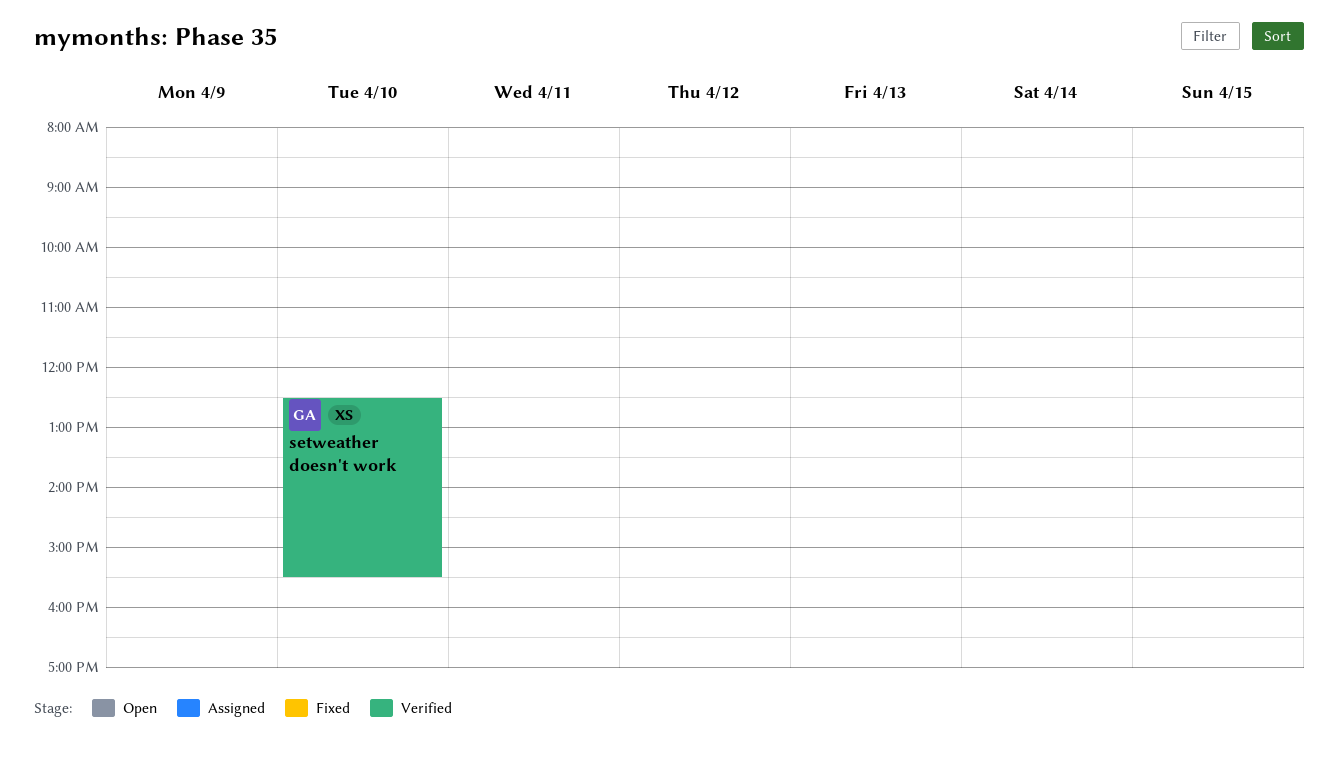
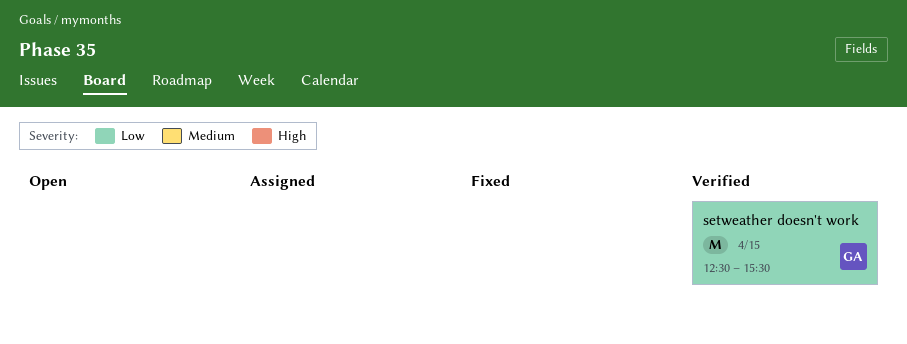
setweather doesn't work, estimate: XS -> M
setweather doesn't work, day: Apr 10 -> Apr 15

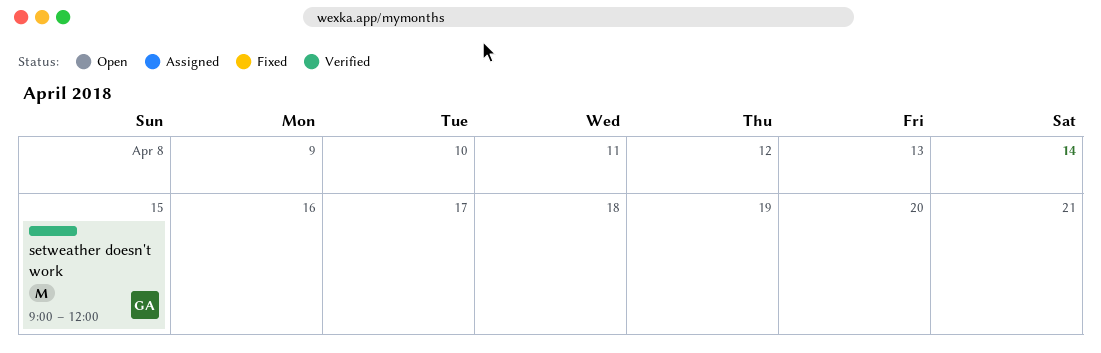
setweather doesn't work, begins: 12:30 -> 09:00
setweather doesn't work, ends: 15:30 -> 12:00

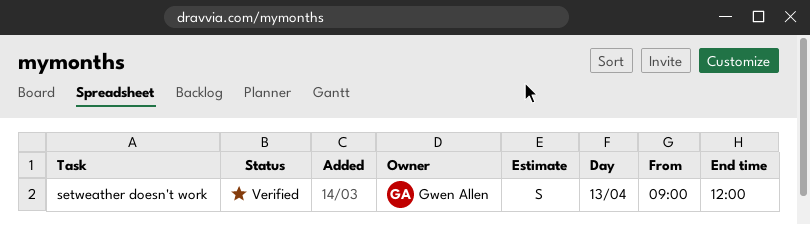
setweather doesn't work, estimate: M -> S
setweather doesn't work, day: Apr 15 -> Apr 13

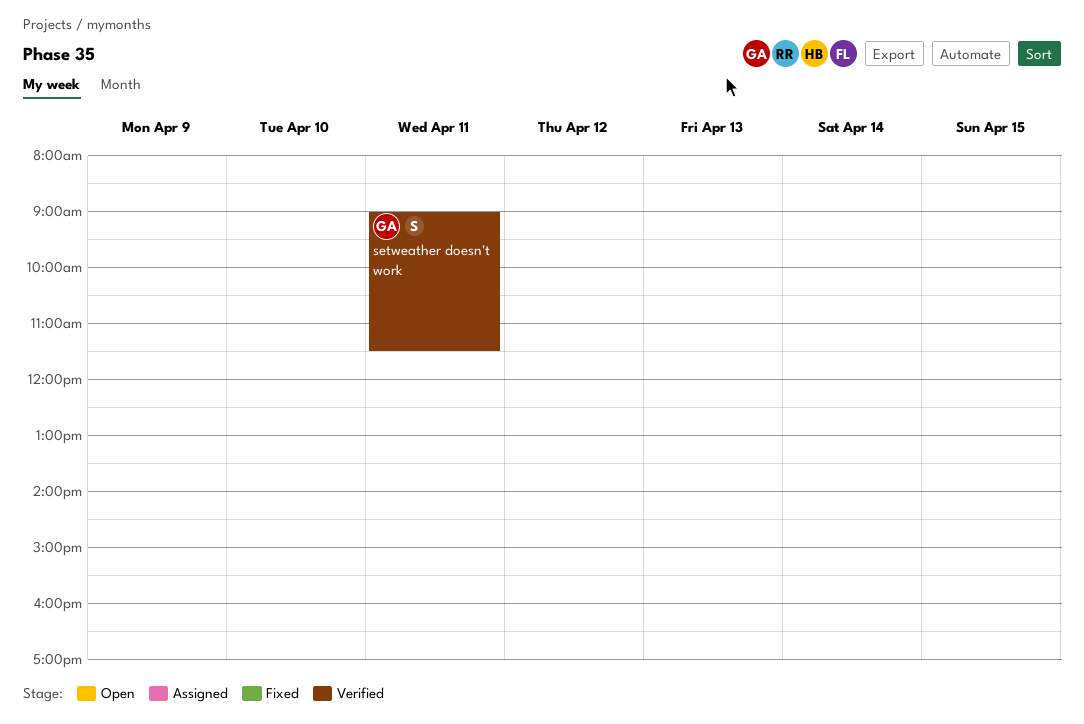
setweather doesn't work, day: Apr 13 -> Apr 11
setweather doesn't work, ends: 12:00 -> 11:30

